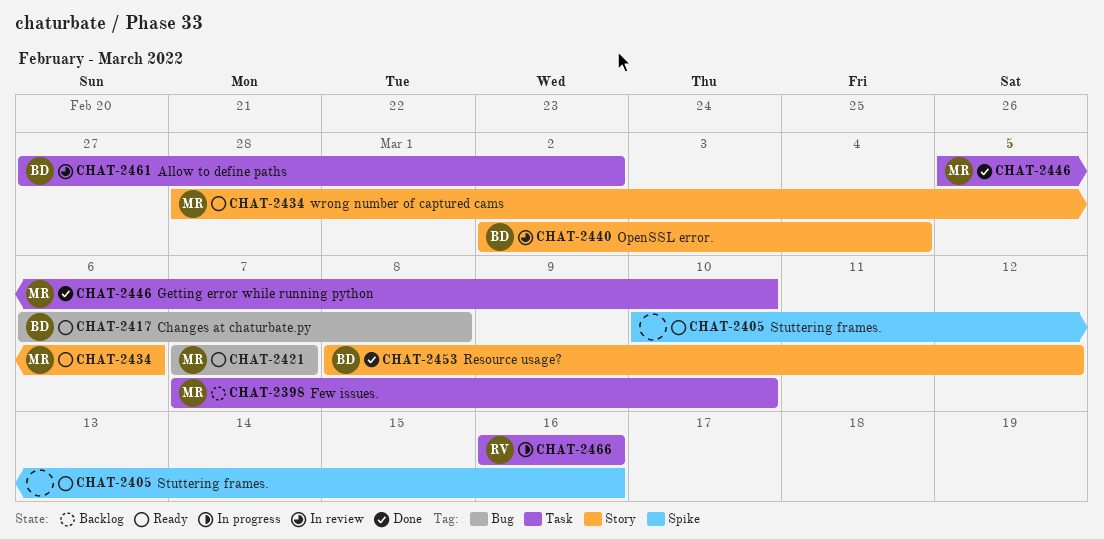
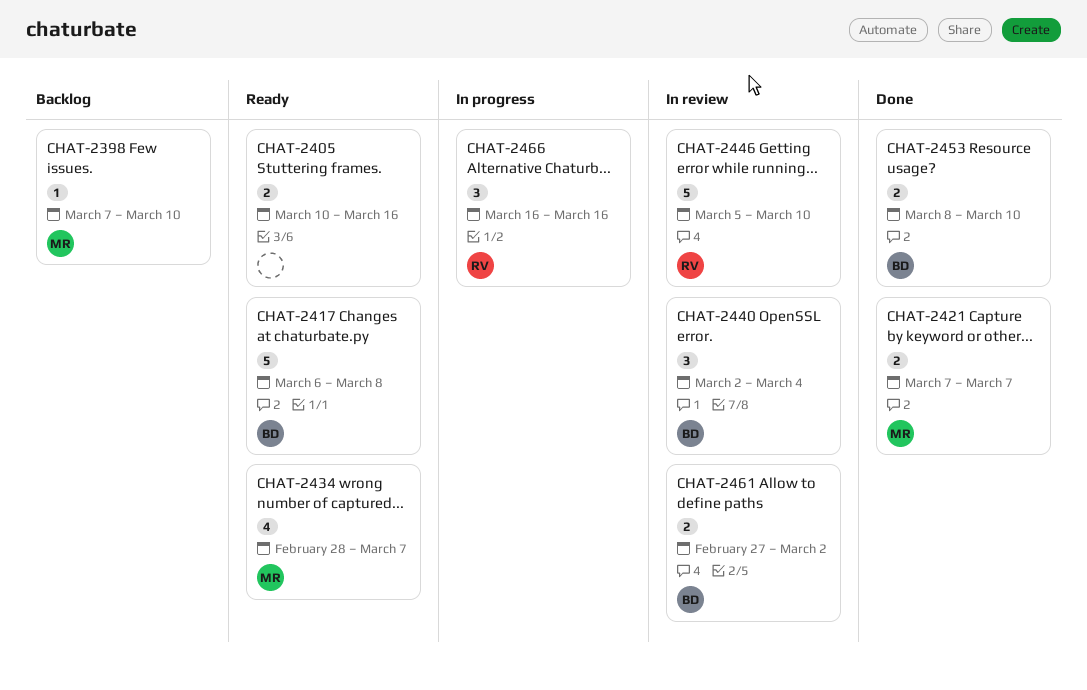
CHAT-2421, status: Ready -> Done
CHAT-2434, due: Mar 6 -> Mar 7
CHAT-2446, status: Done -> In review
CHAT-2446, owner: MR -> RV
CHAT-2453, due: Mar 12 -> Mar 10

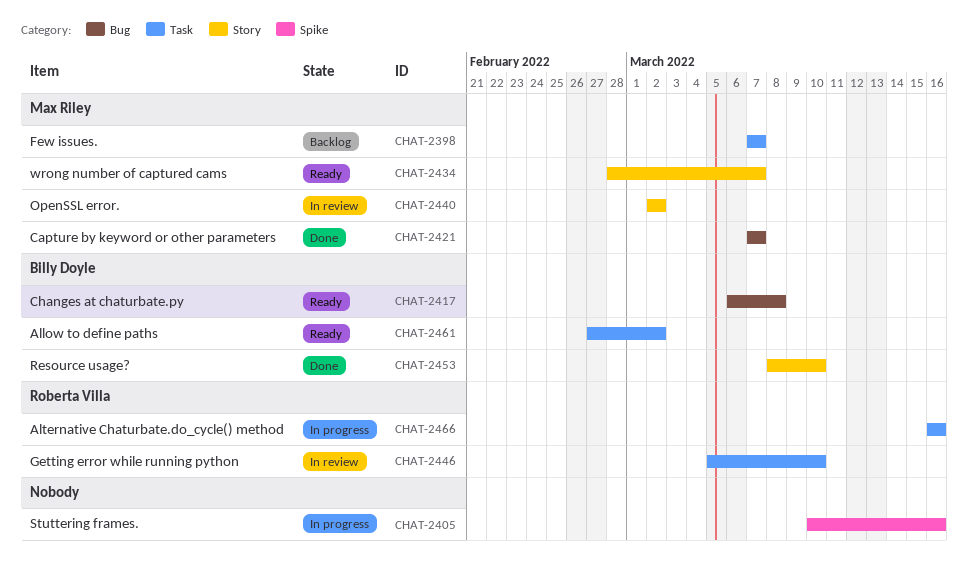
CHAT-2398, due: Mar 10 -> Mar 7
CHAT-2405, status: Ready -> In progress
CHAT-2440, owner: Billy Doyle -> Max Riley
CHAT-2440, due: Mar 4 -> Mar 2
CHAT-2461, status: In review -> Ready

